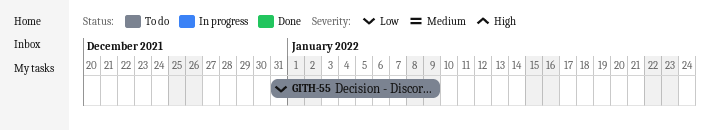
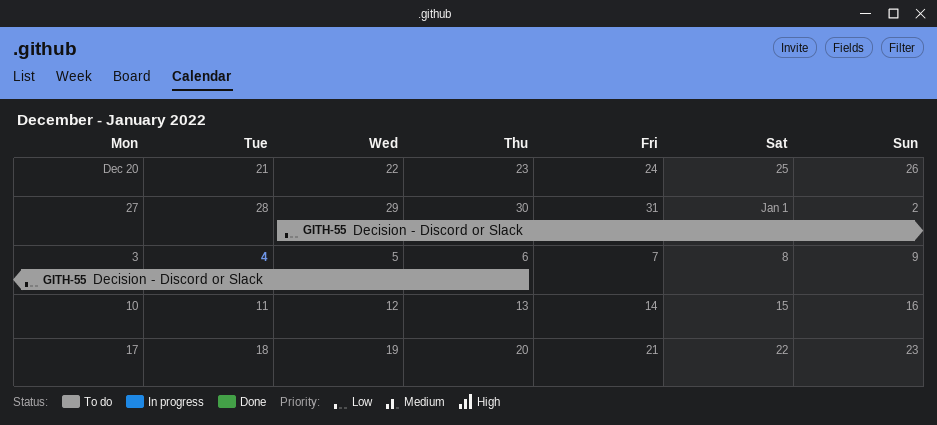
GITH-55, start: Dec 31 -> Dec 29
GITH-55, due: Jan 9 -> Jan 6

